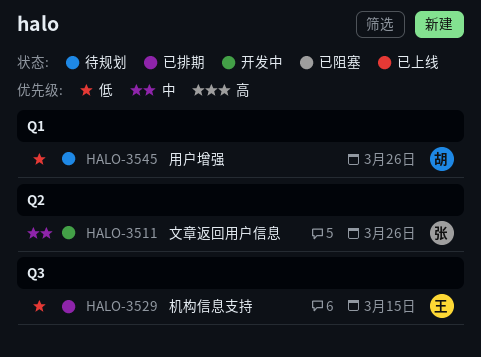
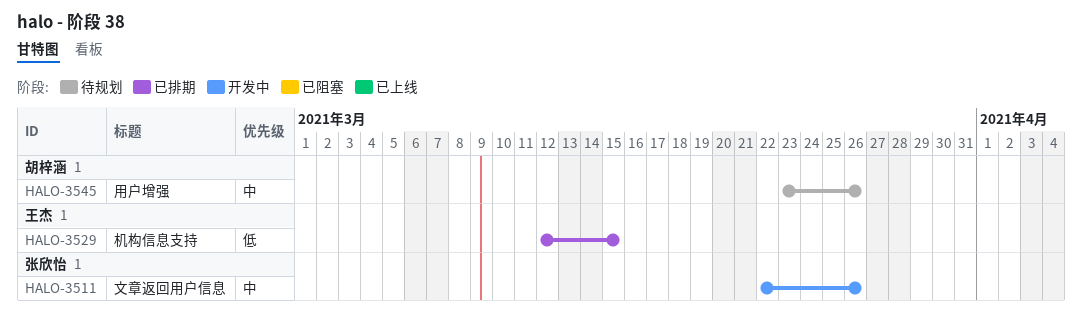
HALO-3545, priority: 低 -> 中

